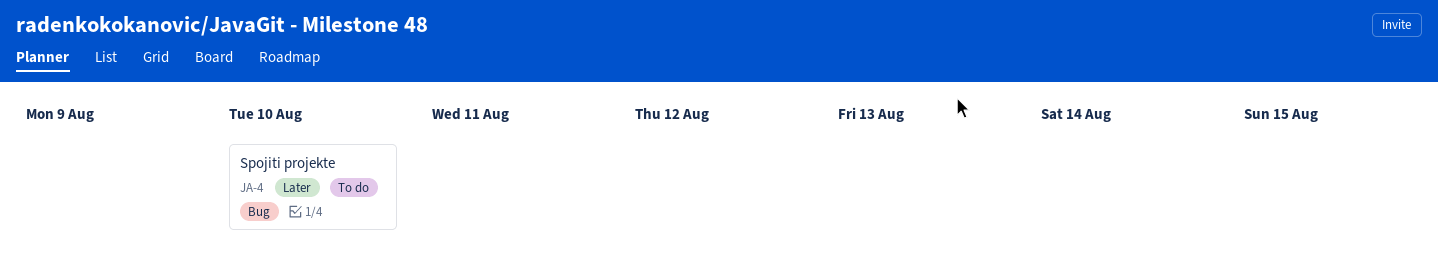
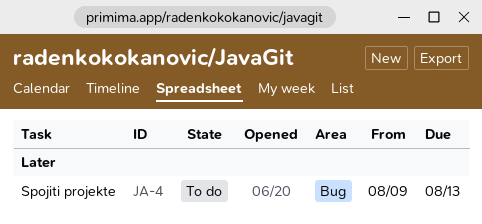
JA-4, due: Aug 10 -> Aug 13

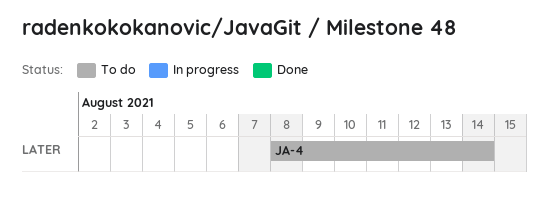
JA-4, start: Aug 9 -> Aug 8
JA-4, due: Aug 13 -> Aug 14

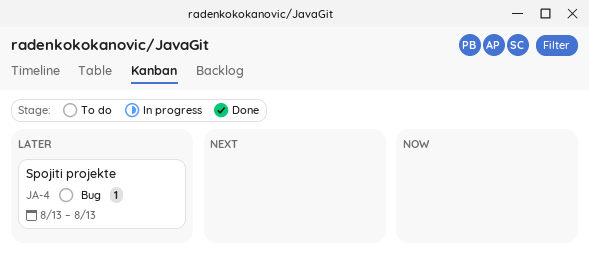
JA-4, start: Aug 8 -> Aug 13
JA-4, due: Aug 14 -> Aug 13

